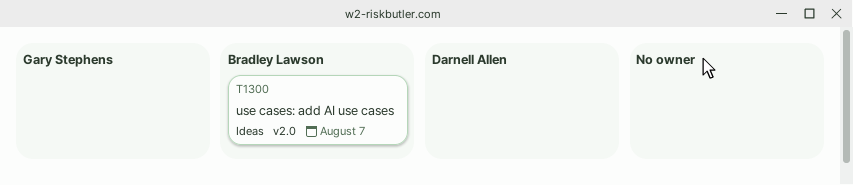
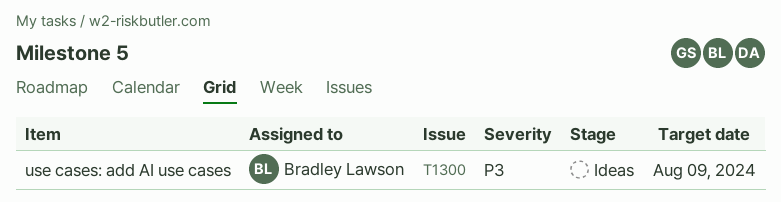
T1300, due: Aug 7 -> Aug 9

